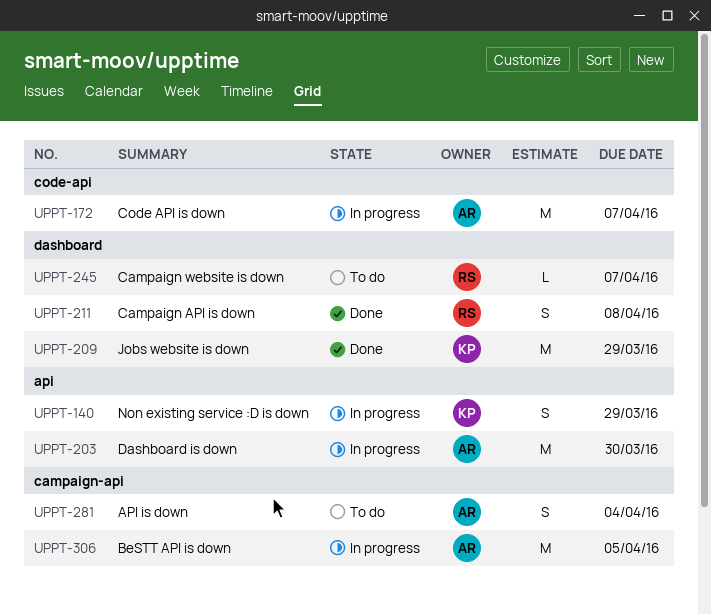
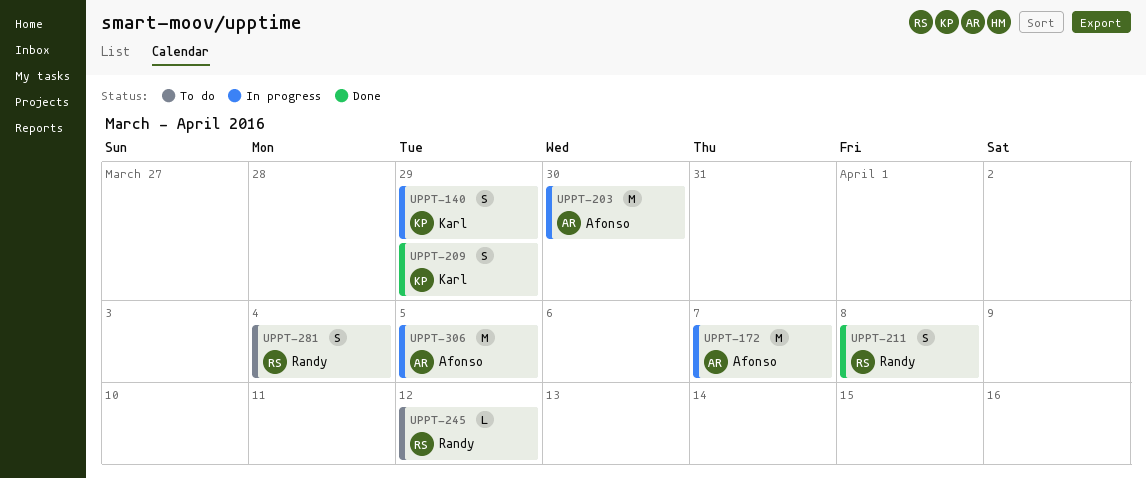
UPPT-209, estimate: M -> S
UPPT-245, due: Apr 7 -> Apr 12
UPPT-281, owner: Afonso -> Randy

